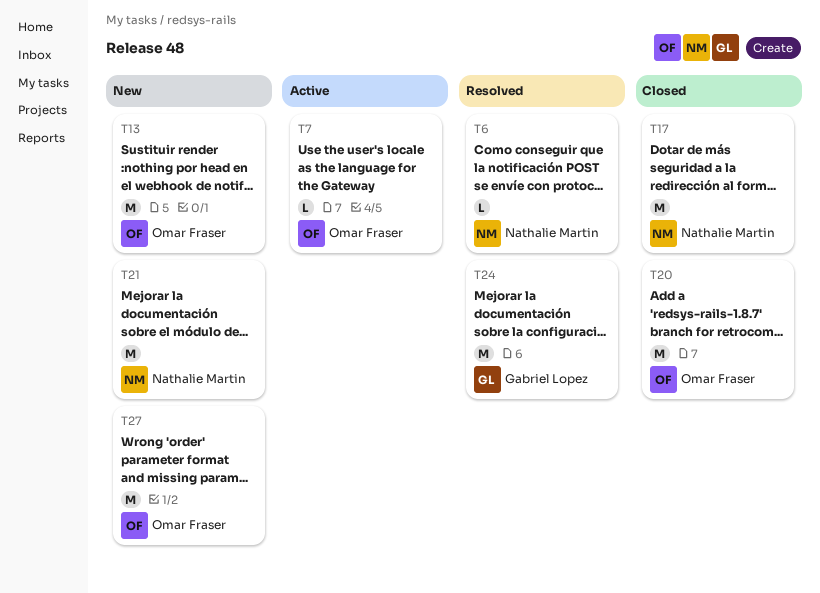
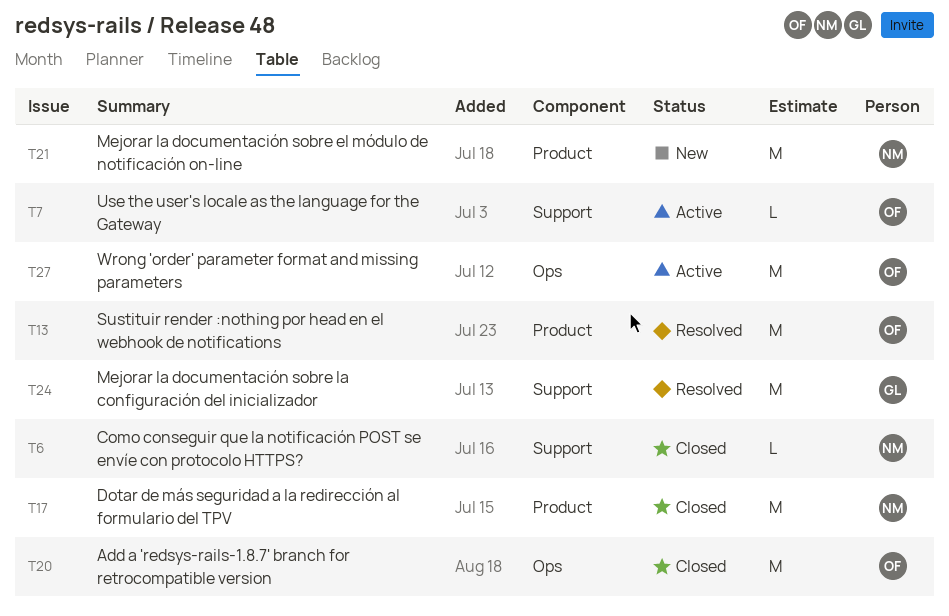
T6, status: Resolved -> Closed
T13, status: New -> Resolved
T27, status: New -> Active

